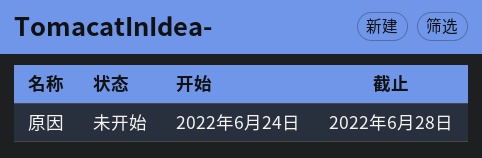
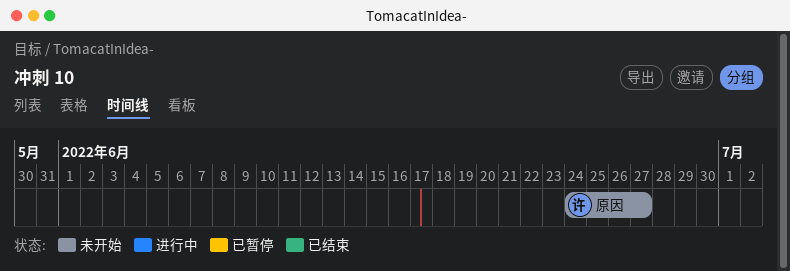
原因, due: Jun 28 -> Jun 27

